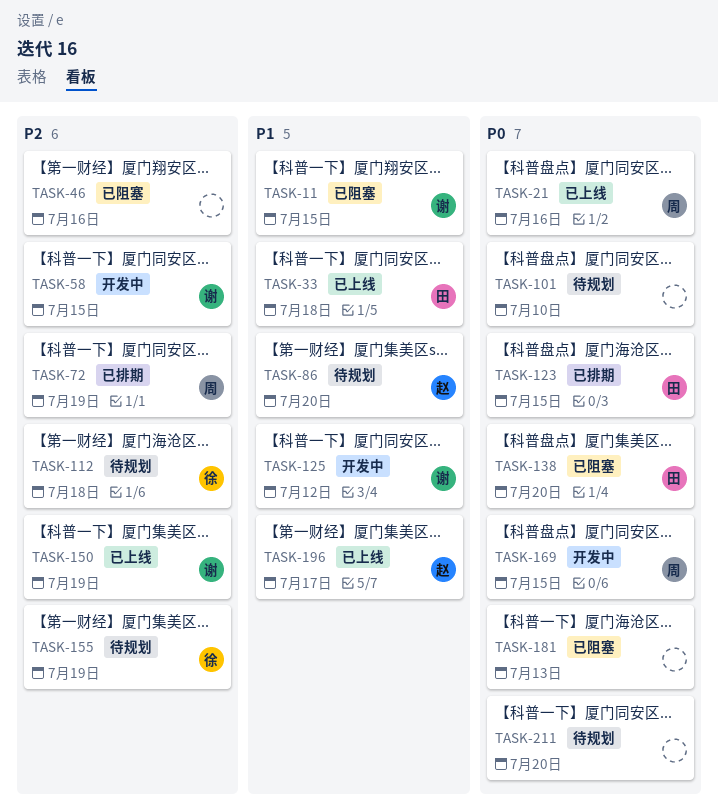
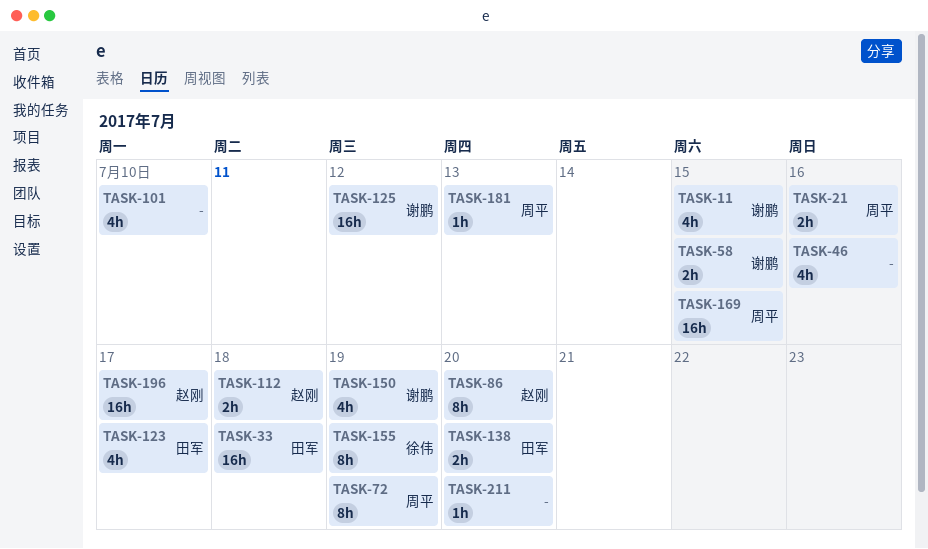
TASK-112, owner: 徐伟 -> 赵刚
TASK-123, due: Jul 15 -> Jul 17
TASK-181, owner: none -> 周平

